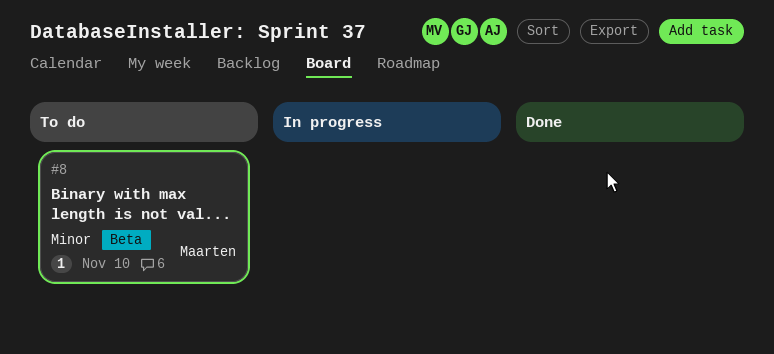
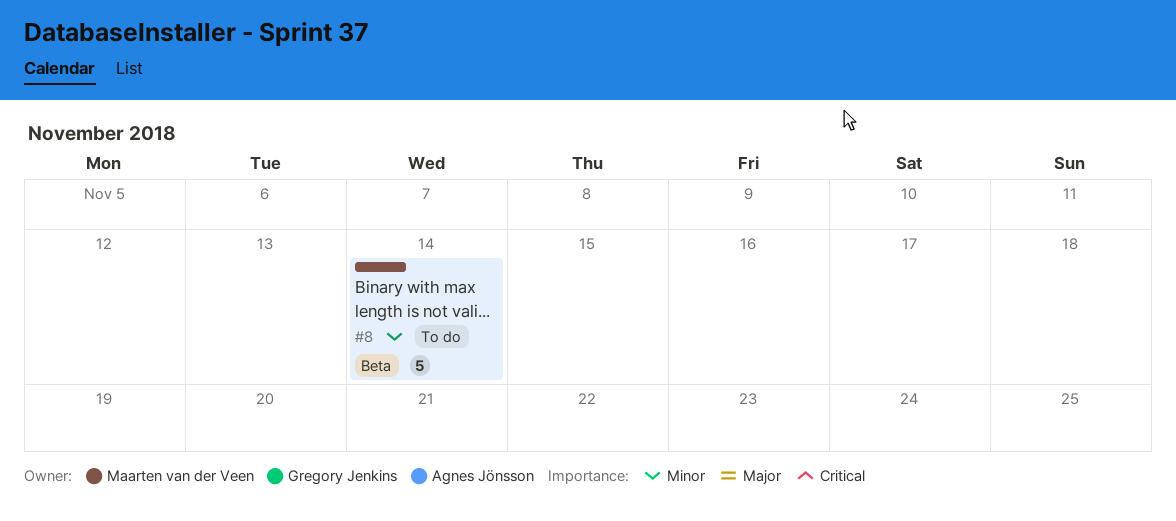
#8, estimate: 1 -> 5
#8, due: Nov 10 -> Nov 14

